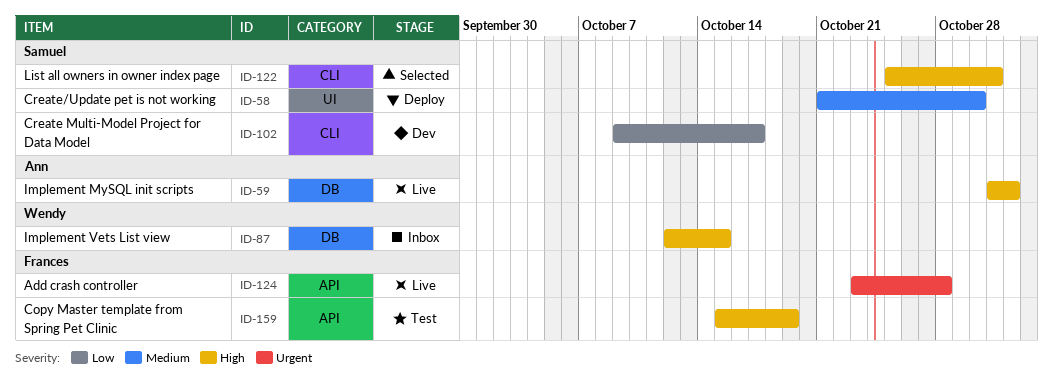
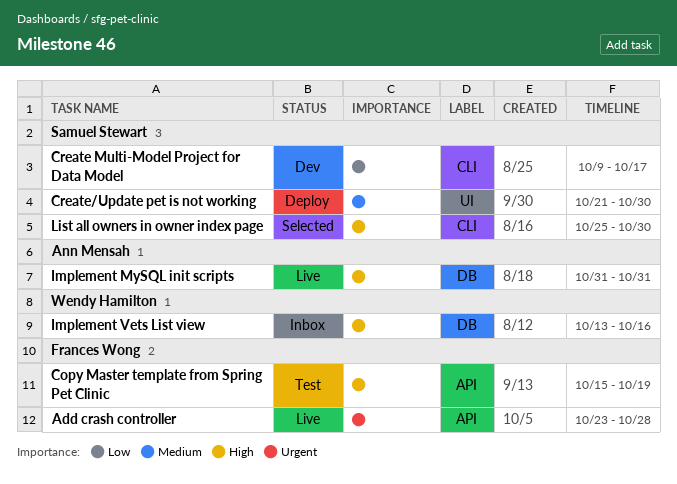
Implement MySQL init scripts, due: Nov 1 -> Oct 31
Implement Vets List view, start: Oct 12 -> Oct 13
Implement Vets List view, due: Oct 15 -> Oct 16
List all owners in owner index page, due: Oct 31 -> Oct 30

